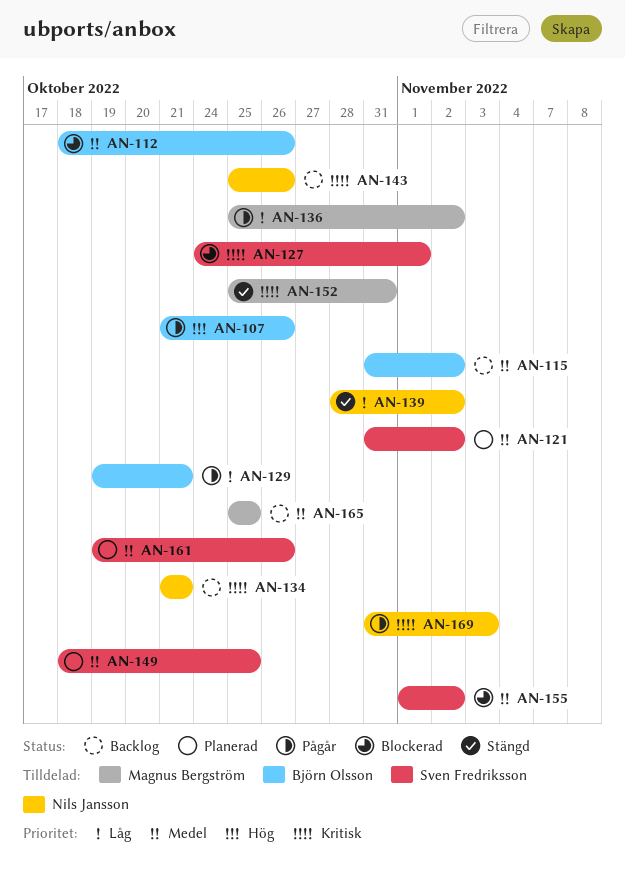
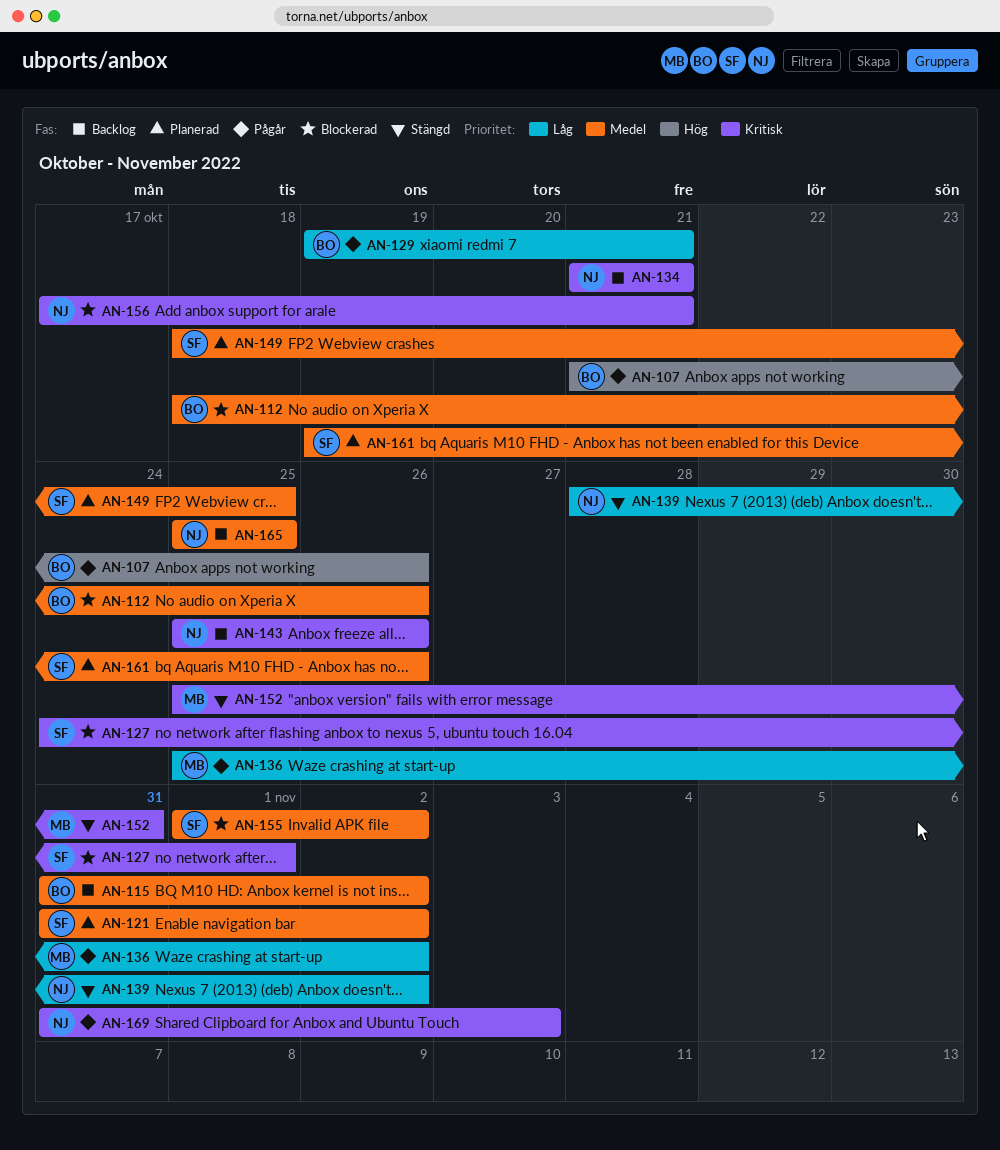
AN-156: none -> present
AN-165, owner: Magnus Bergström -> Nils Jansson

